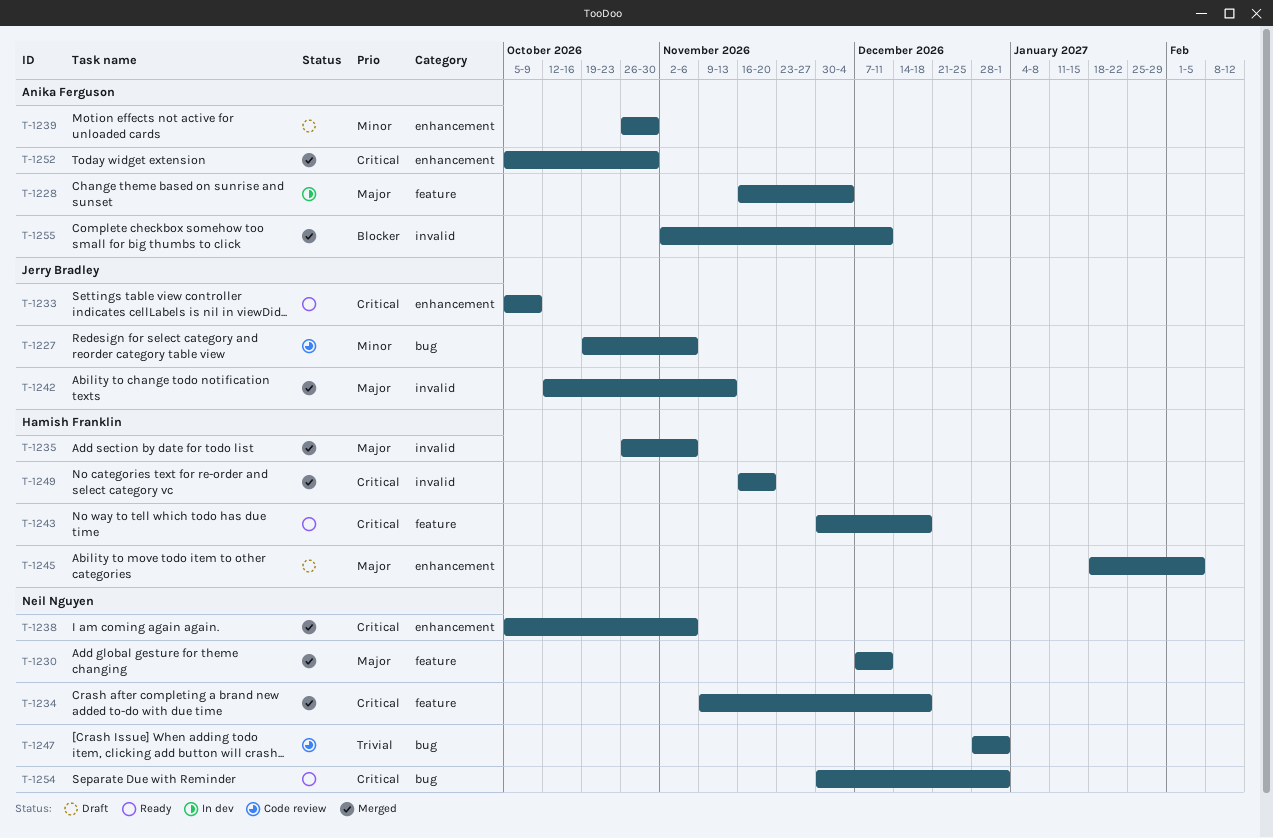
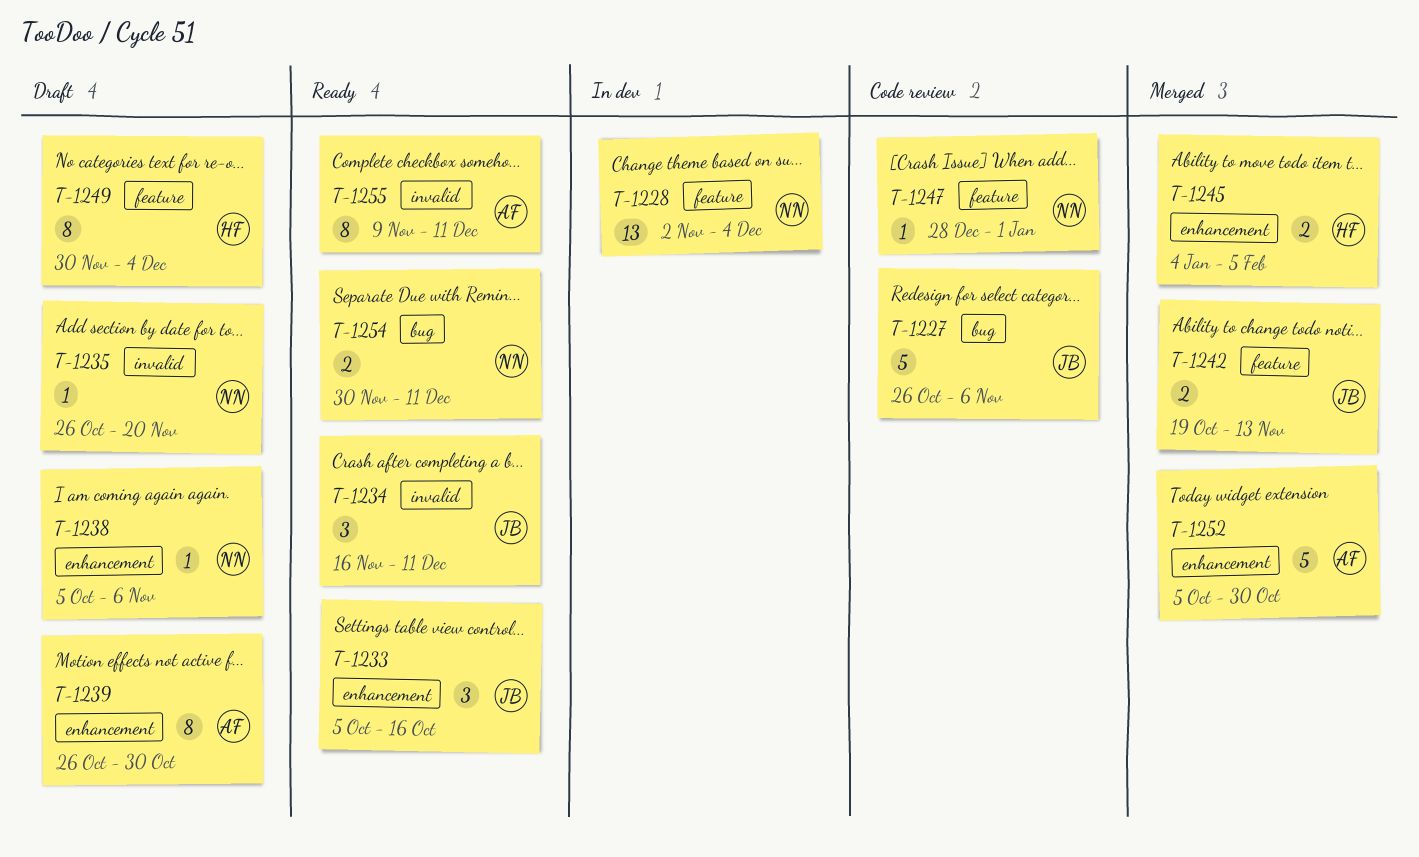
T-1227, start: Oct 19 -> Oct 26
T-1228, owner: Anika Ferguson -> Neil Nguyen
T-1228, start: Nov 16 -> Nov 2
T-1230: present -> none
T-1233, due: Oct 9 -> Oct 16
T-1234, status: Merged -> Ready
T-1234, owner: Neil Nguyen -> Jerry Bradley
T-1234, label: feature -> invalid
T-1234, start: Nov 9 -> Nov 16
T-1234, due: Dec 18 -> Dec 11
T-1235, status: Merged -> Draft
T-1235, owner: Hamish Franklin -> Neil Nguyen
T-1235, due: Nov 6 -> Nov 20
T-1238, status: Merged -> Draft
T-1242, label: invalid -> feature
T-1242, start: Oct 12 -> Oct 19
T-1243: present -> none
T-1245, status: Draft -> Merged
T-1245, start: Jan 18 -> Jan 4
T-1247, label: bug -> feature
T-1249, status: Merged -> Draft
T-1249, label: invalid -> feature
T-1249, start: Nov 16 -> Nov 30
T-1249, due: Nov 20 -> Dec 4
T-1254, due: Jan 1 -> Dec 11
T-1255, status: Merged -> Ready
T-1255, start: Nov 2 -> Nov 9

